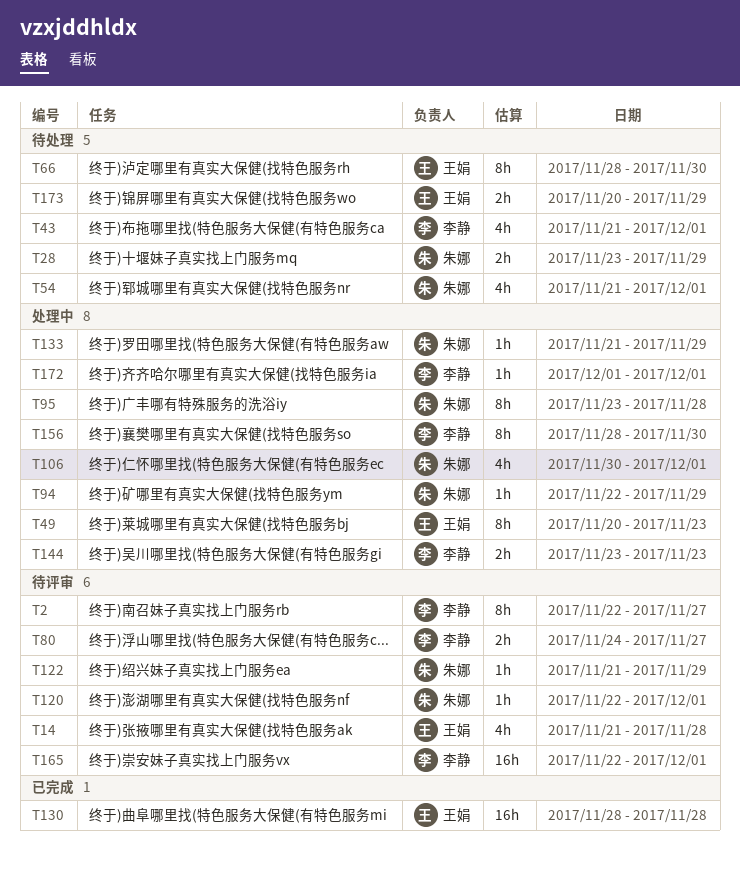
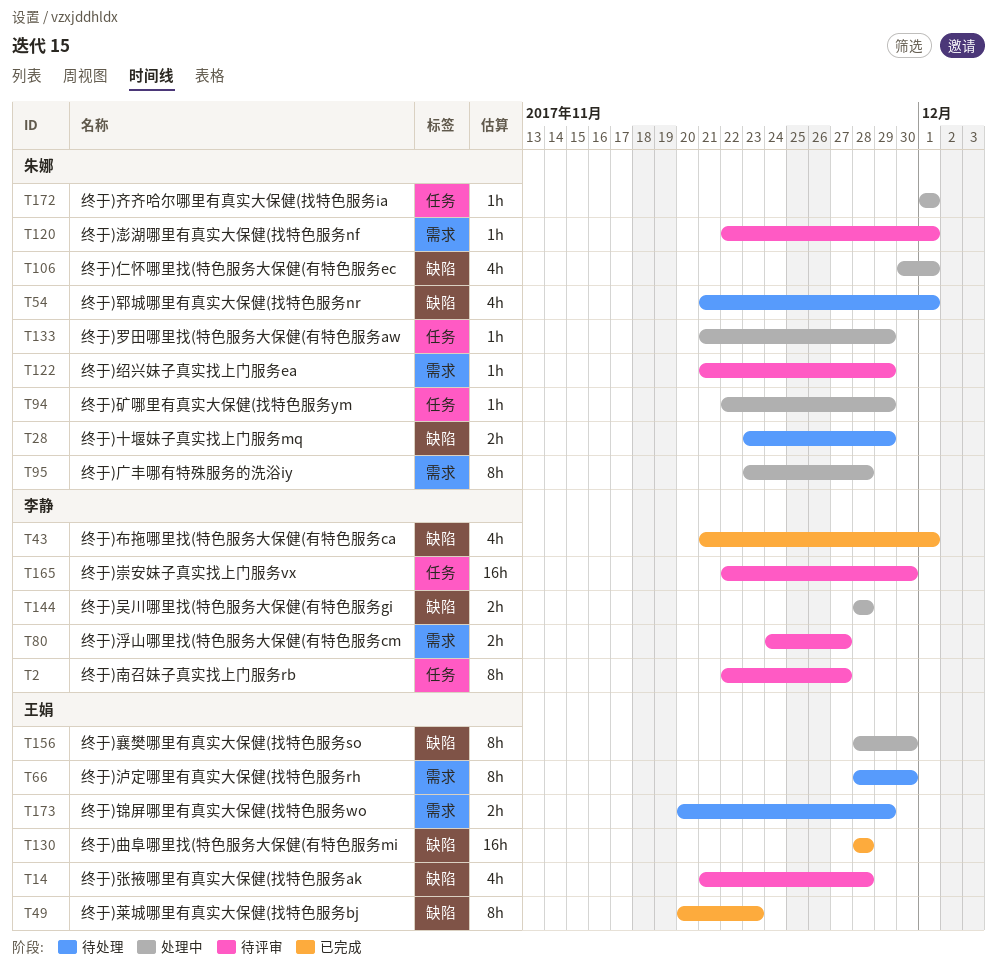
T43, status: 待处理 -> 已完成
T49, status: 处理中 -> 已完成
T144, start: Nov 23 -> Nov 28
T144, due: Nov 23 -> Nov 28
T156, owner: 李静 -> 王娟
T165, due: Dec 1 -> Nov 30
T172, owner: 李静 -> 朱娜

